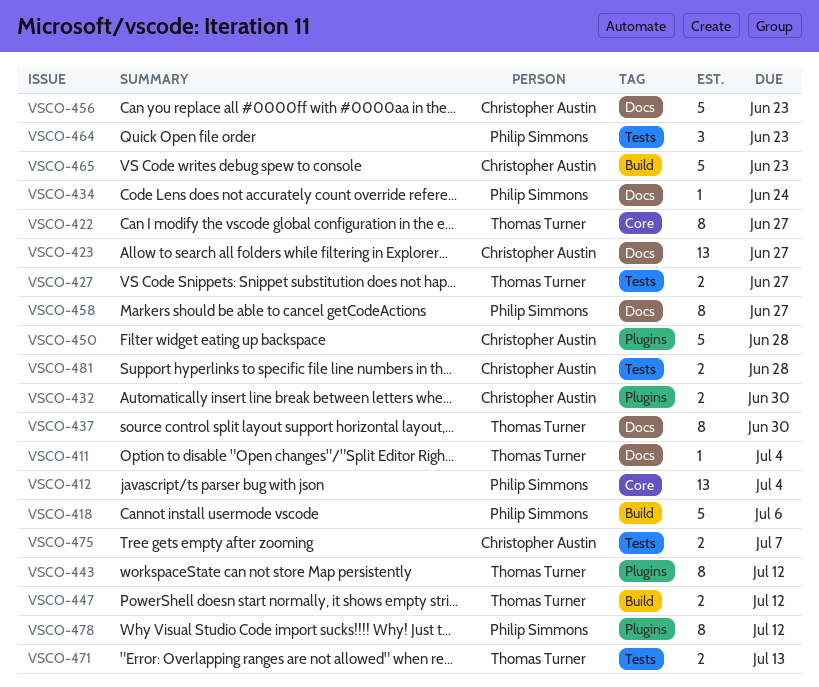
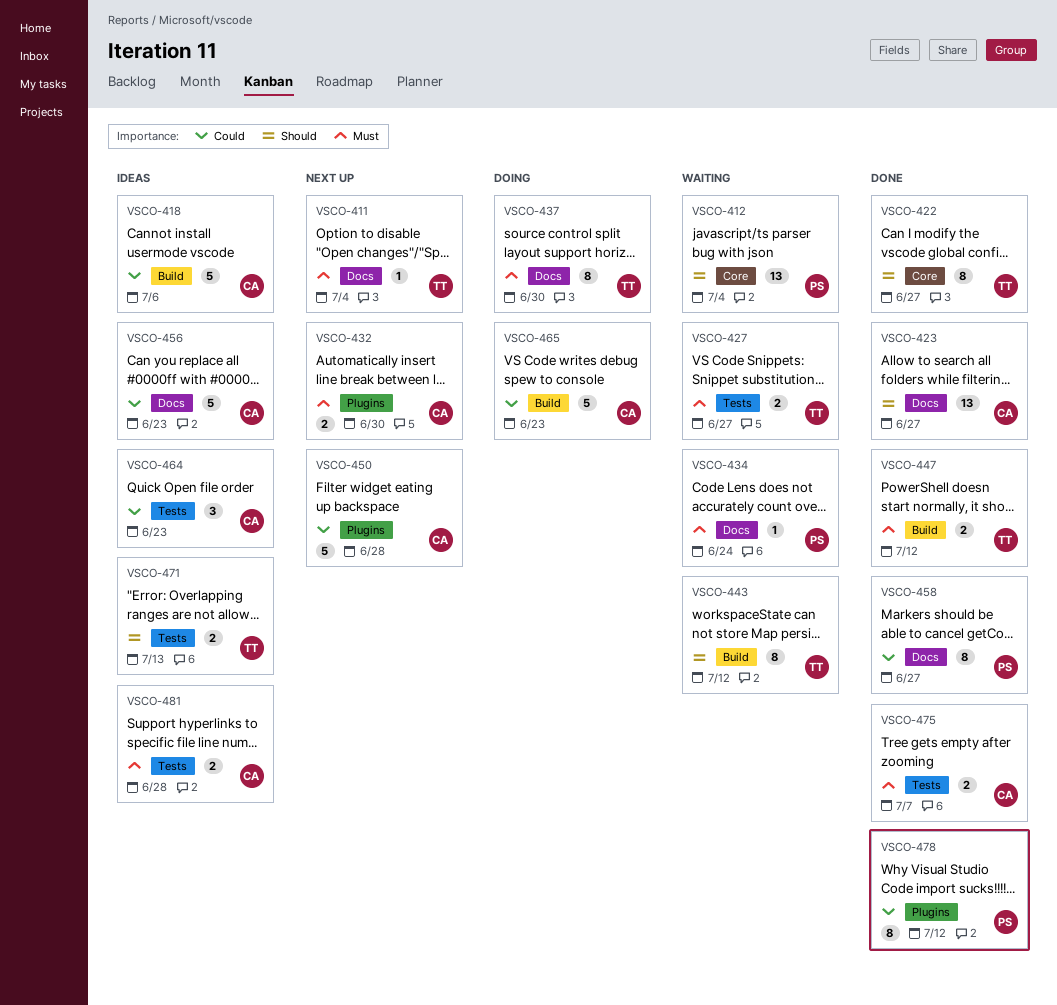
VSCO-418, owner: Philip Simmons -> Christopher Austin
VSCO-443, label: Plugins -> Build
VSCO-464, owner: Philip Simmons -> Christopher Austin

